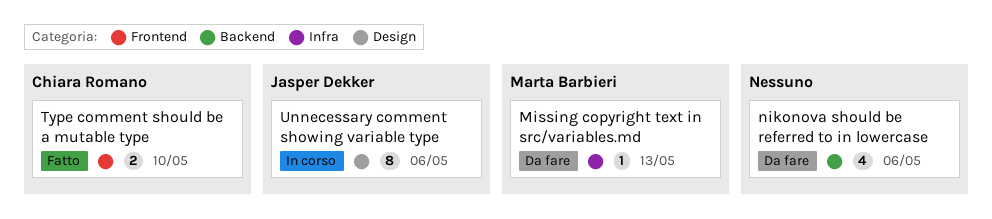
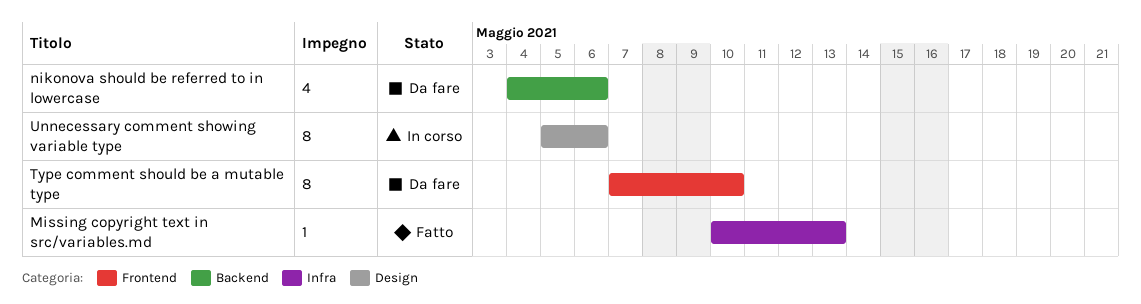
Missing copyright text in src/variables.md, status: Da fare -> Fatto
Type comment should be a mutable type, status: Fatto -> Da fare
Type comment should be a mutable type, estimate: 2 -> 8

